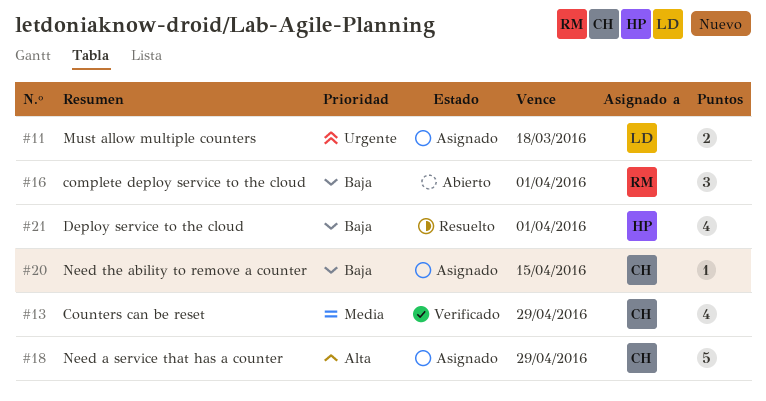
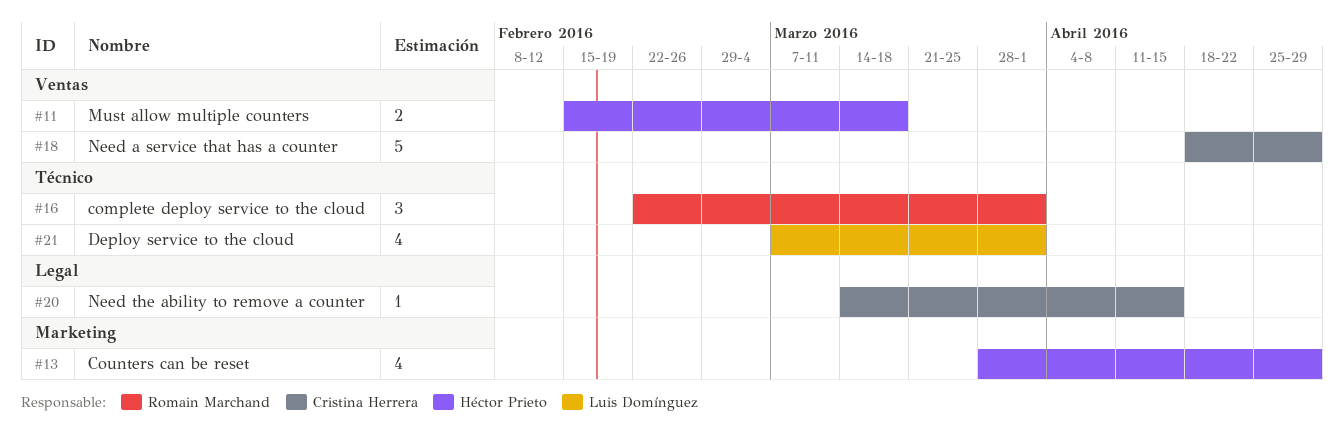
#11, owner: Luis Domínguez -> Héctor Prieto
#13, owner: Cristina Herrera -> Héctor Prieto
#21, owner: Héctor Prieto -> Luis Domínguez

